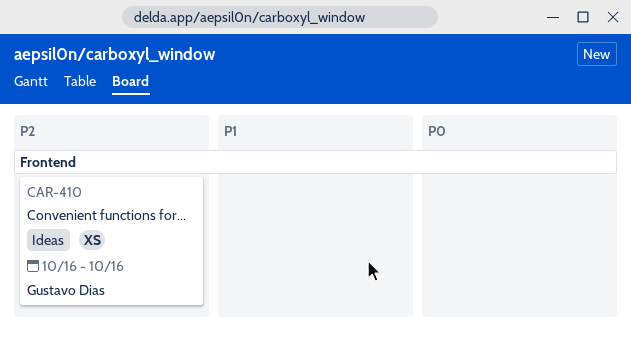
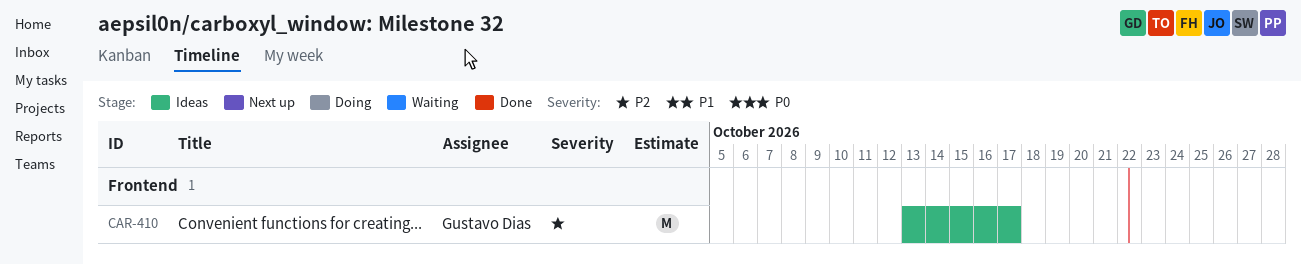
CAR-410, estimate: XS -> M
CAR-410, start: Oct 16 -> Oct 13
CAR-410, due: Oct 16 -> Oct 17

